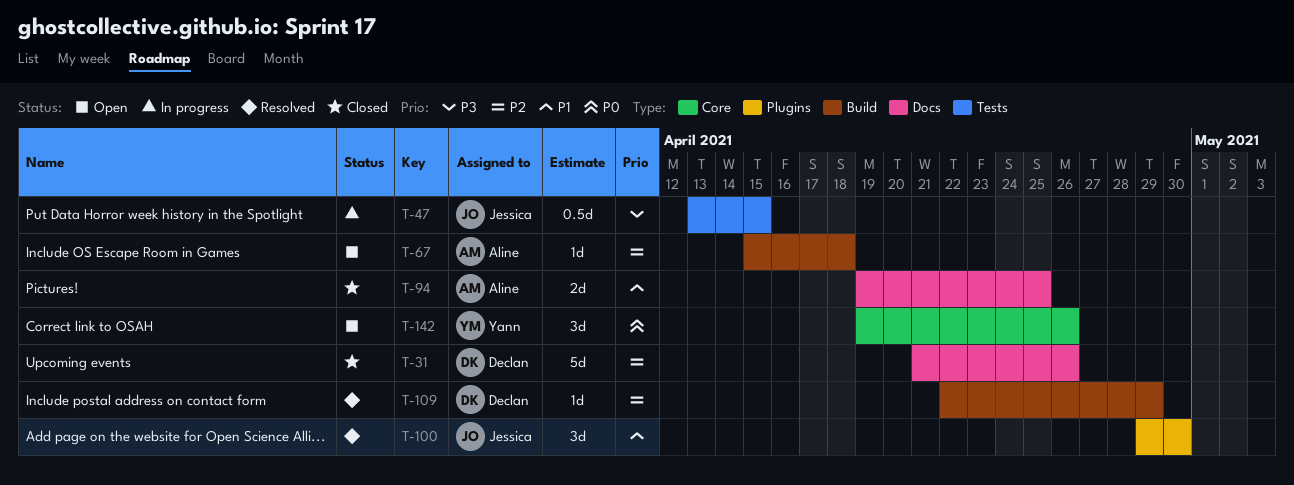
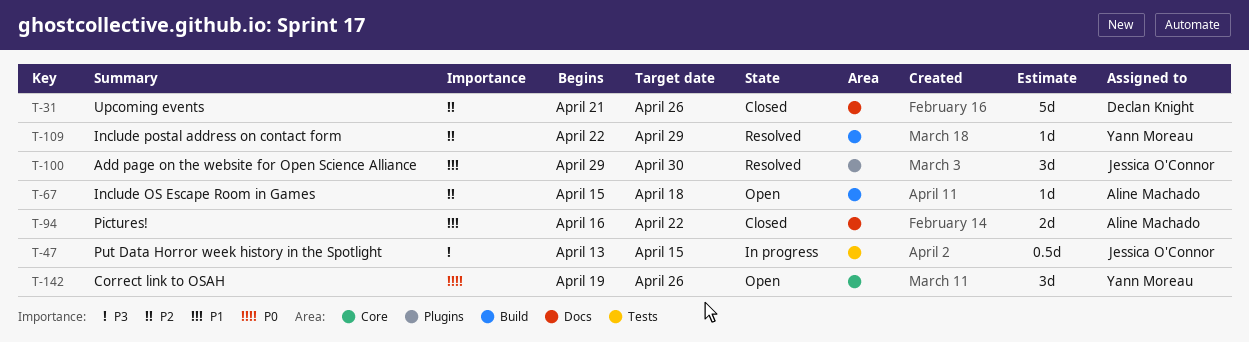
T-94, start: Apr 19 -> Apr 16
T-94, due: Apr 25 -> Apr 22
T-109, owner: Declan Knight -> Yann Moreau

